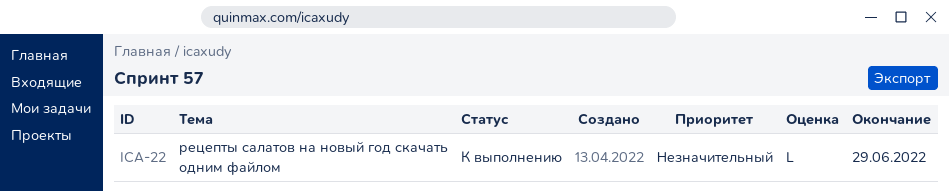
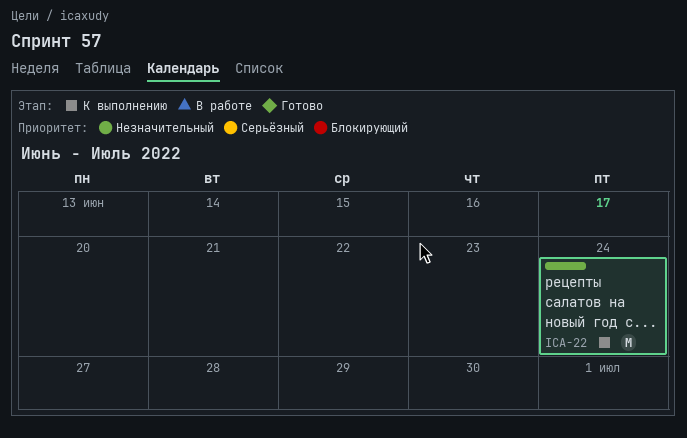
ICA-22, estimate: L -> M
ICA-22, due: Jun 29 -> Jun 24

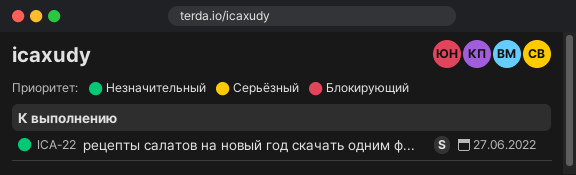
ICA-22, estimate: M -> S
ICA-22, due: Jun 24 -> Jun 27

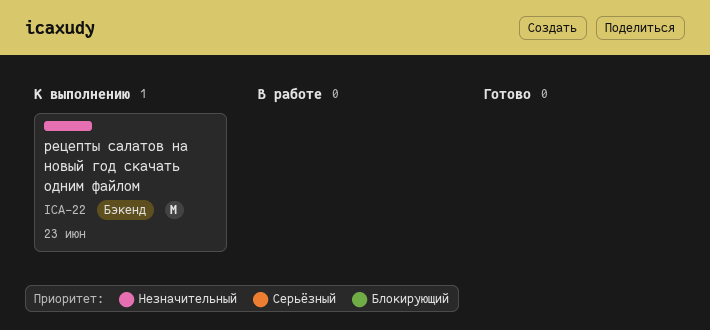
ICA-22, estimate: S -> M
ICA-22, due: Jun 27 -> Jun 23

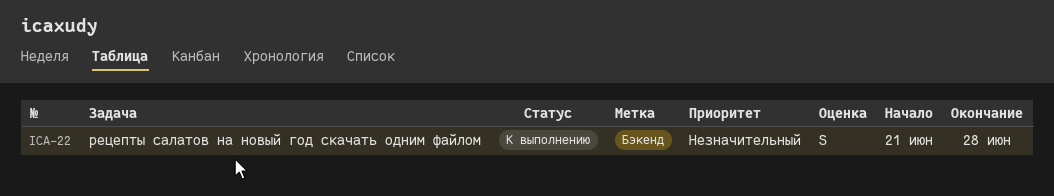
ICA-22, estimate: M -> S
ICA-22, due: Jun 23 -> Jun 28

